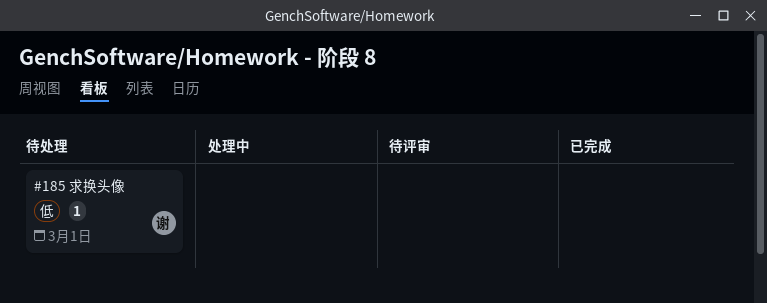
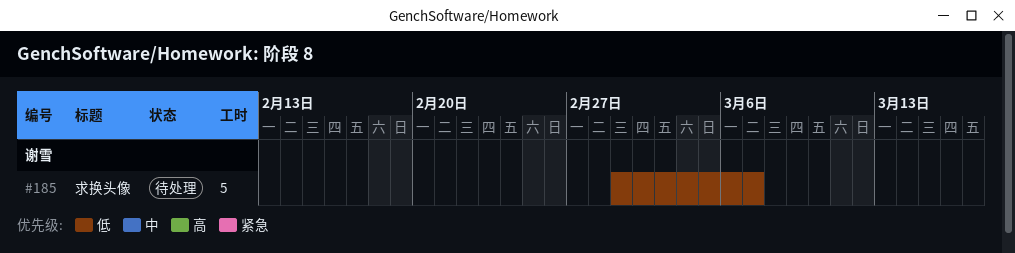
#185, estimate: 1 -> 5
#185, due: Mar 1 -> Mar 7

